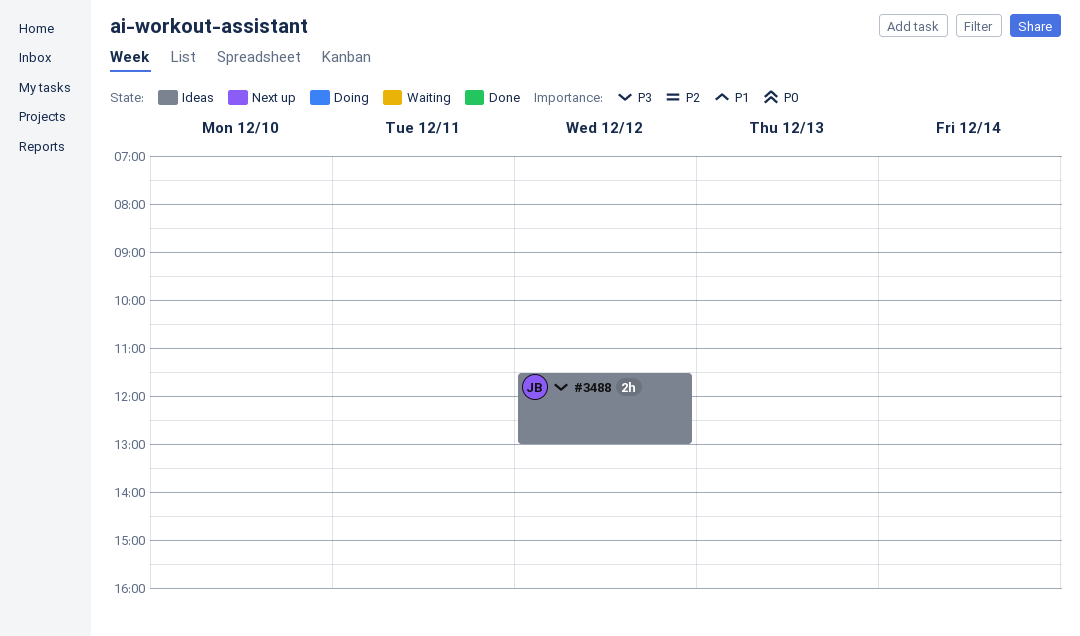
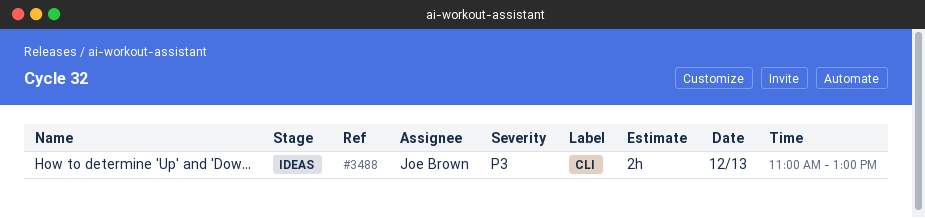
#3488, day: Dec 12 -> Dec 13
#3488, begins: 11:30 -> 11:00

